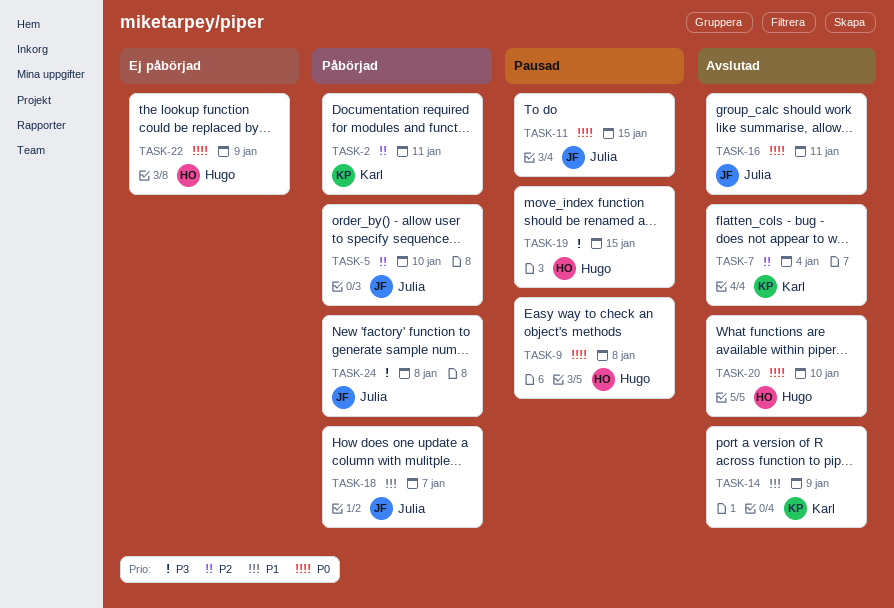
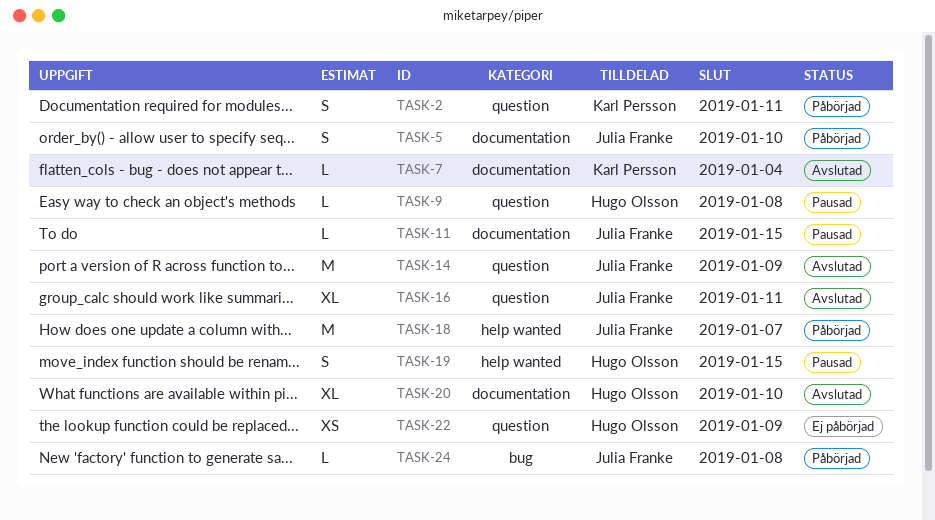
TASK-14, owner: Karl Persson -> Julia Franke

